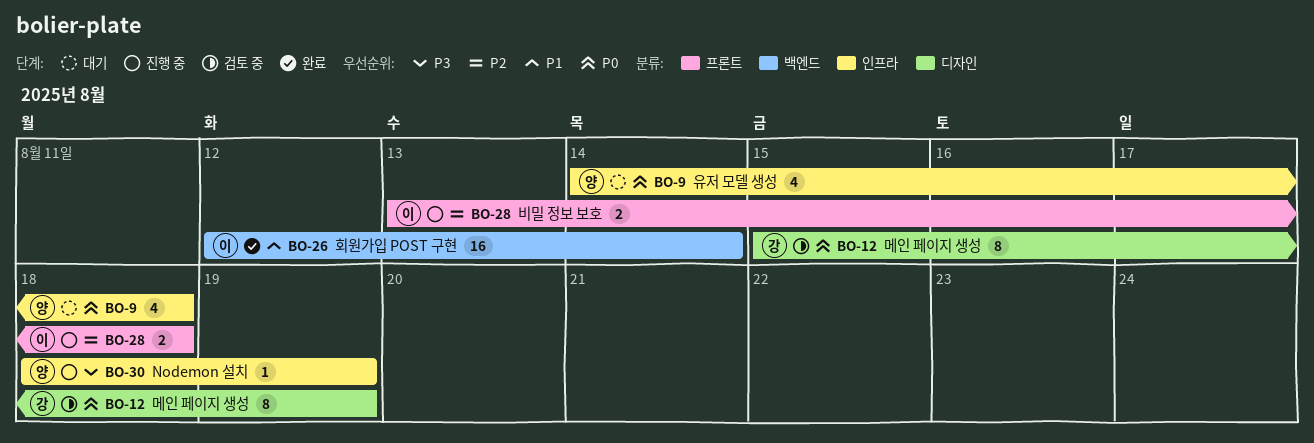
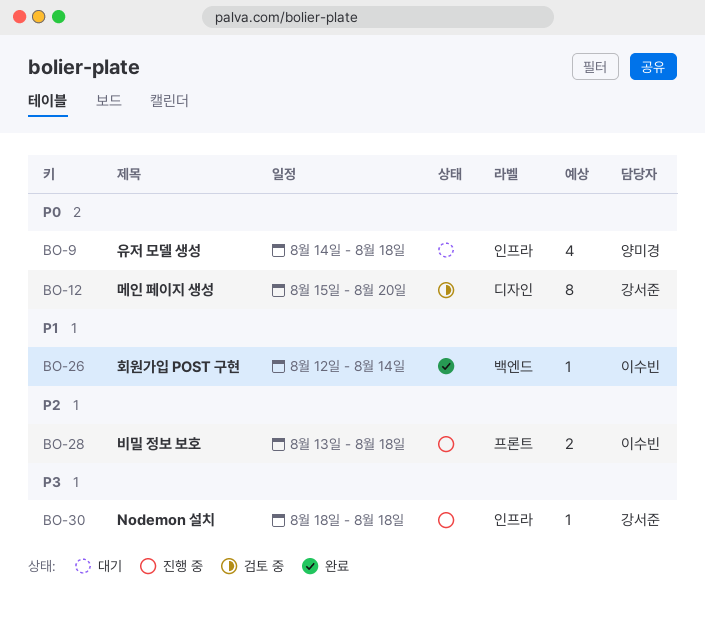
BO-12, due: Aug 19 -> Aug 20
BO-26, estimate: 16 -> 1
BO-30, owner: 양미경 -> 강서준
BO-30, due: Aug 19 -> Aug 18

